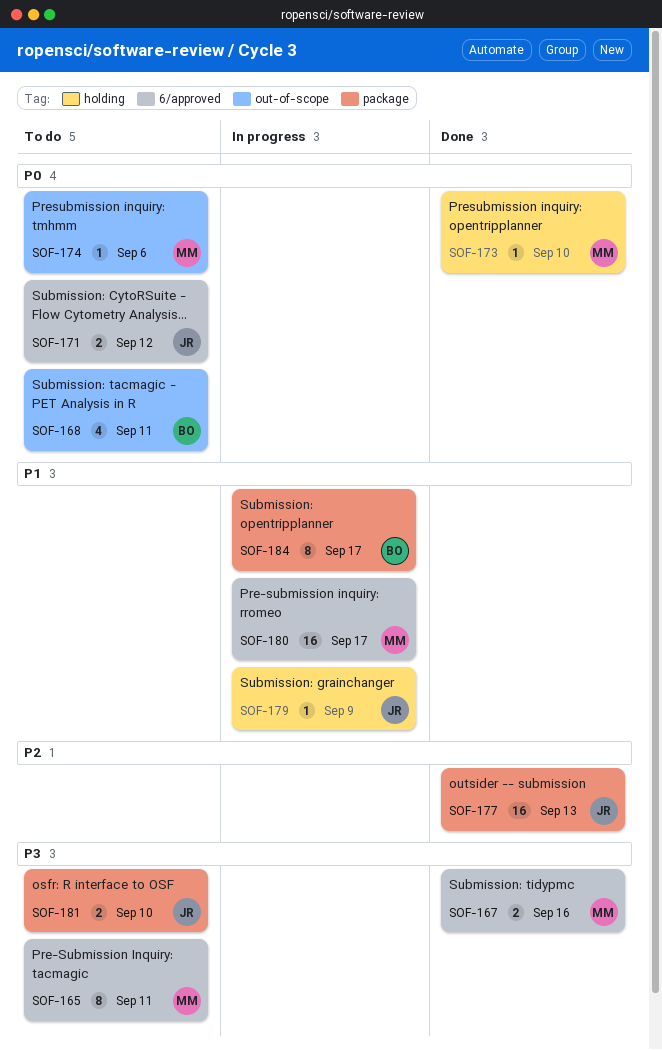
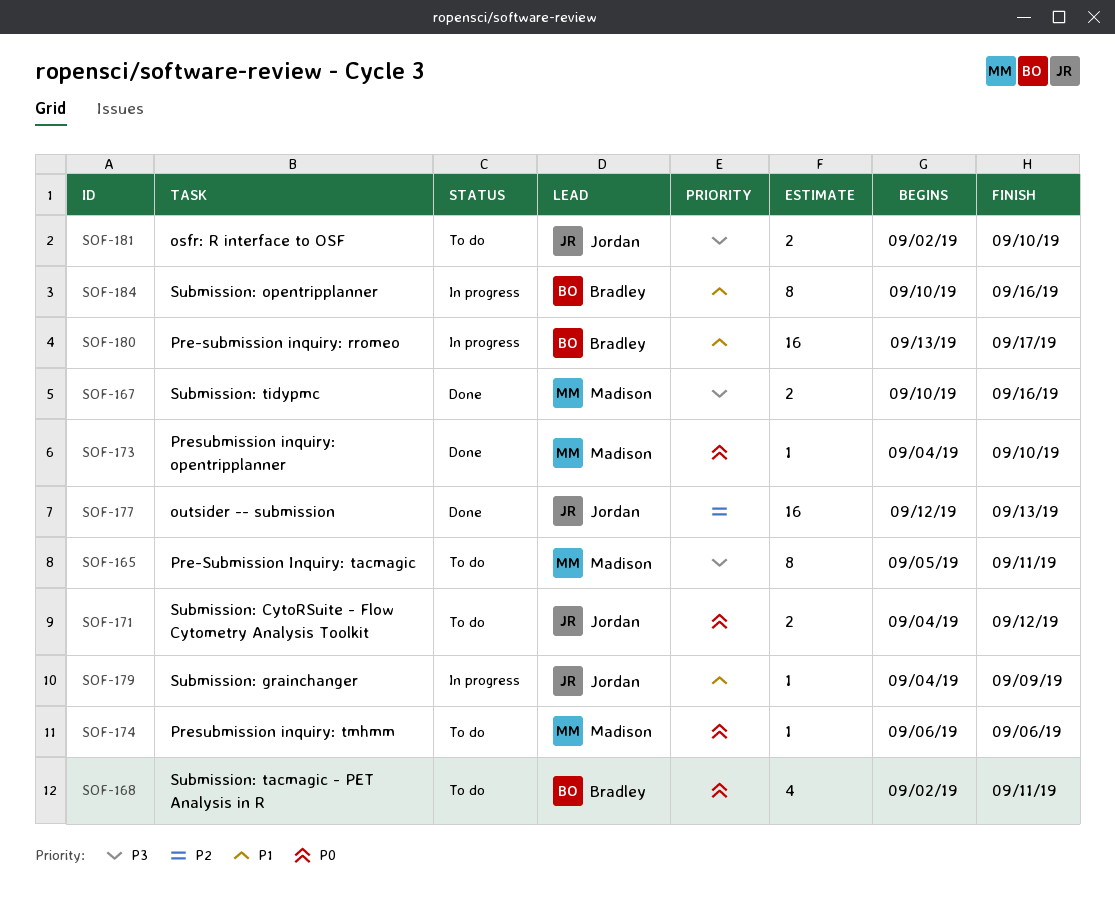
SOF-180, owner: Madison -> Bradley
SOF-184, due: Sep 17 -> Sep 16

